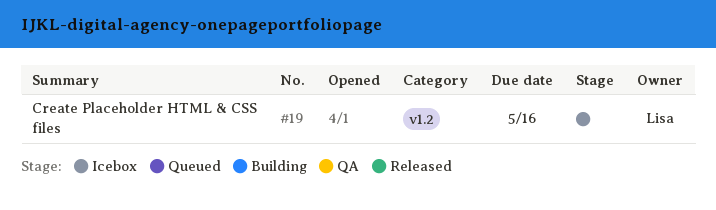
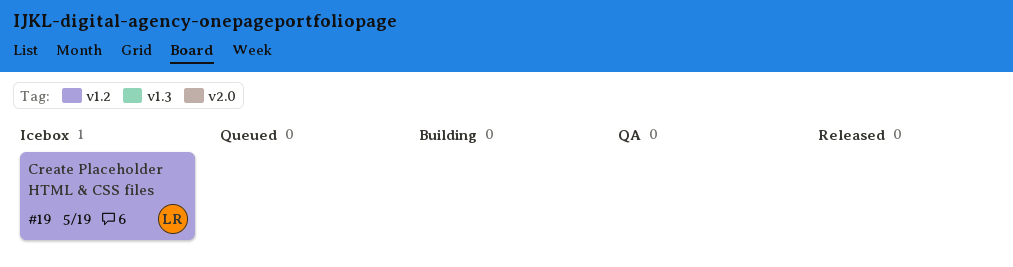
#19, due: May 16 -> May 19

